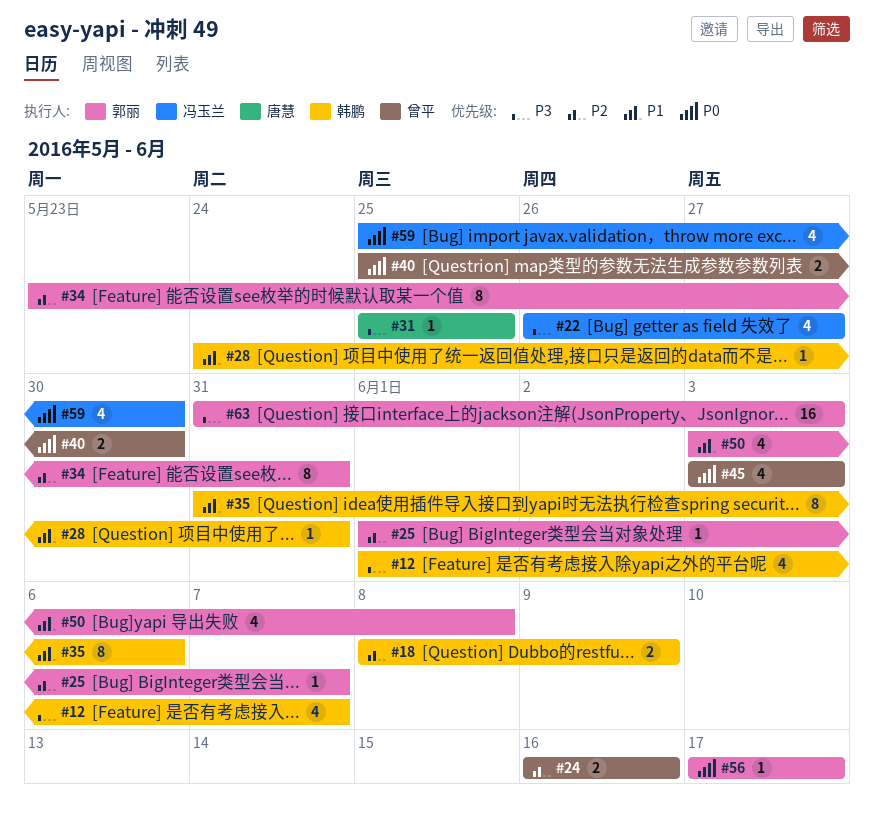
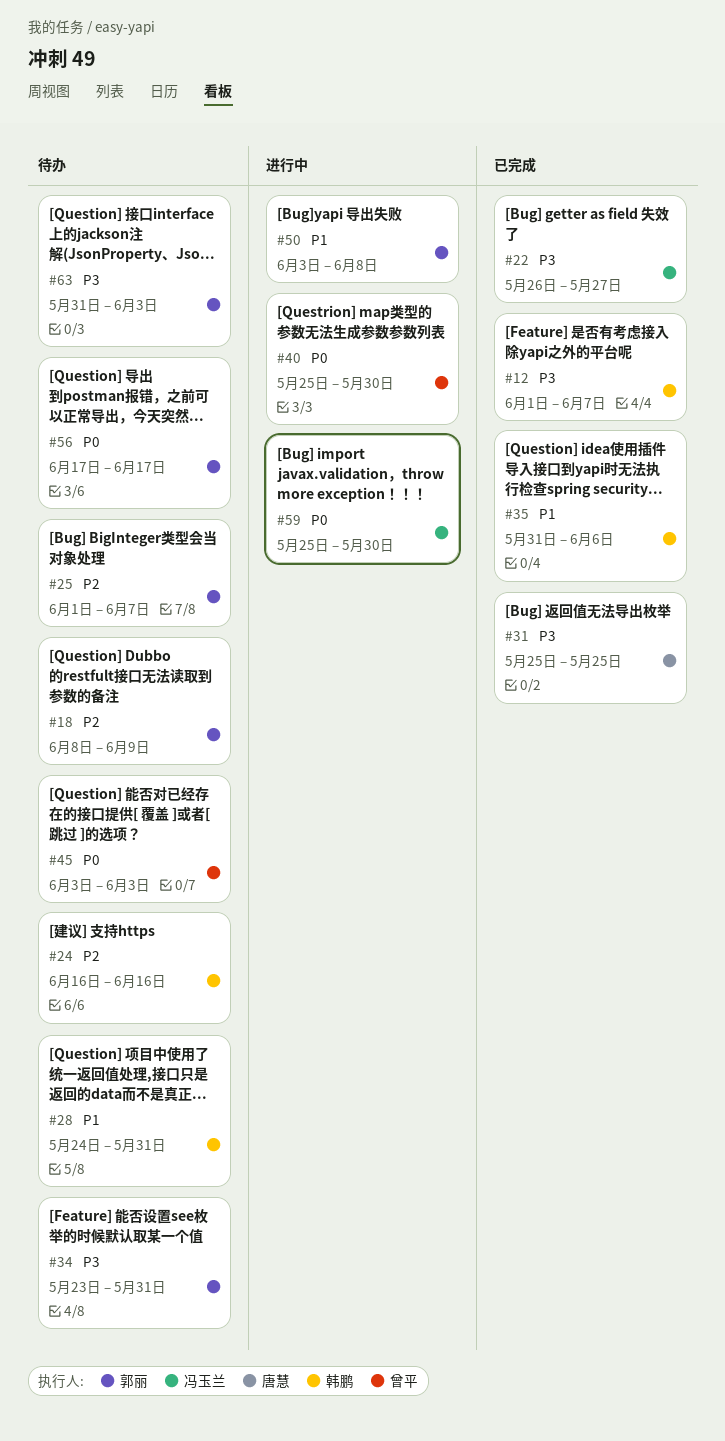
#18, owner: 韩鹏 -> 郭丽
#24, owner: 曾平 -> 韩鹏
#34, priority: P2 -> P3

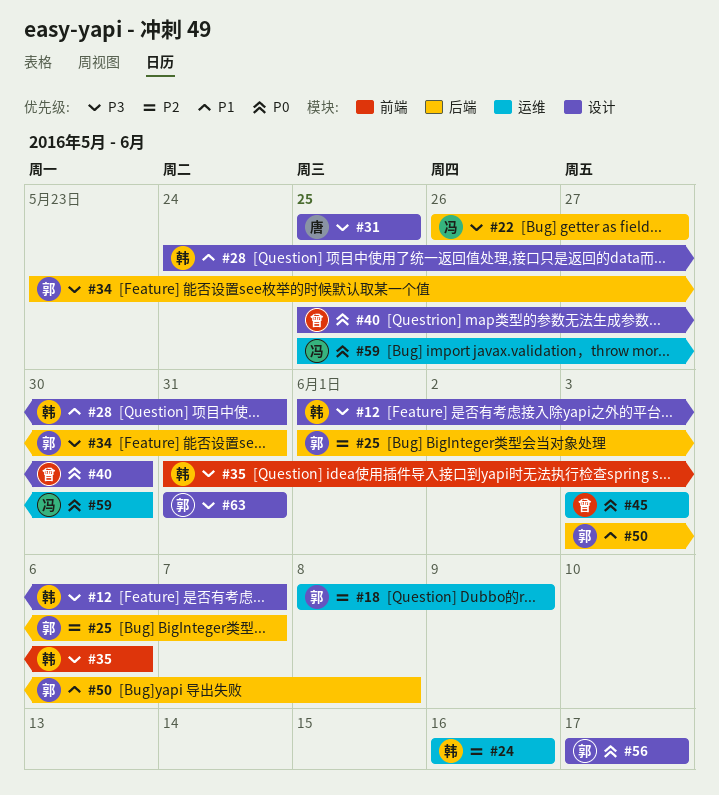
#35, priority: P1 -> P3
#63, due: Jun 3 -> May 31

